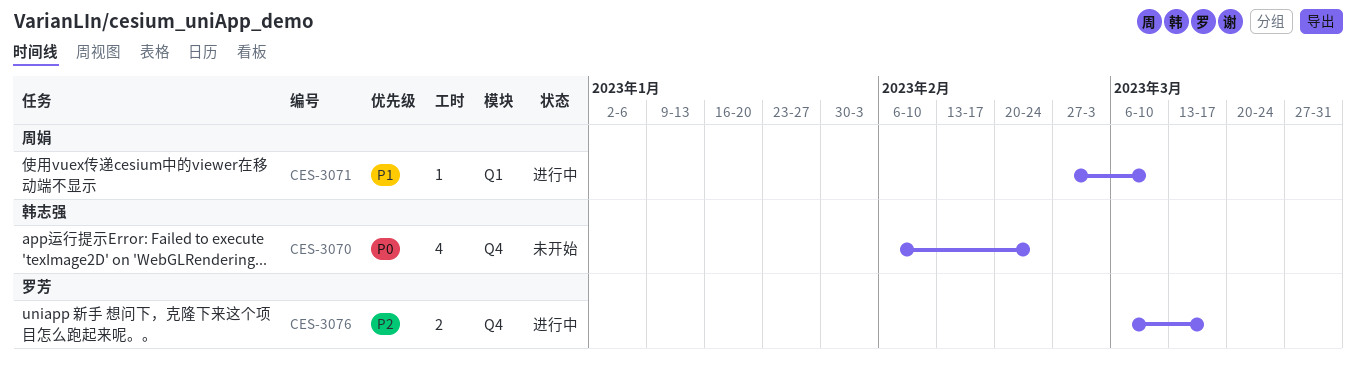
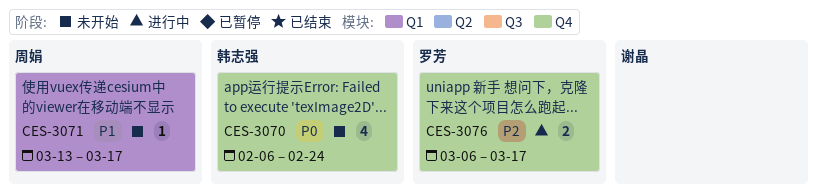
CES-3071, status: 进行中 -> 未开始
CES-3071, start: Feb 27 -> Mar 13
CES-3071, due: Mar 10 -> Mar 17

